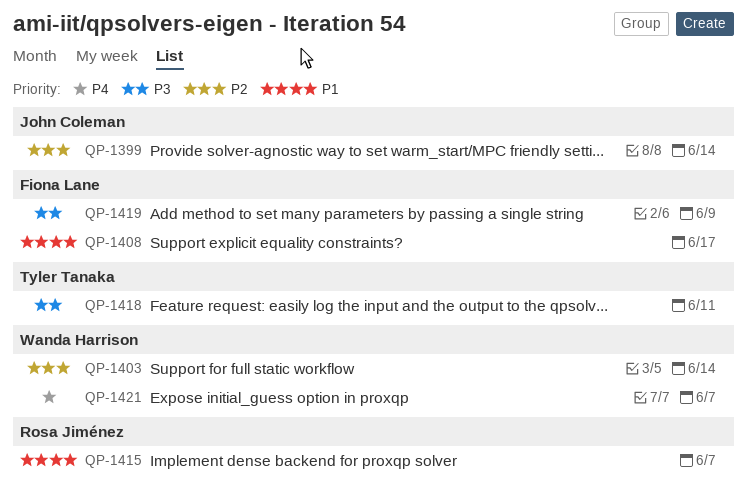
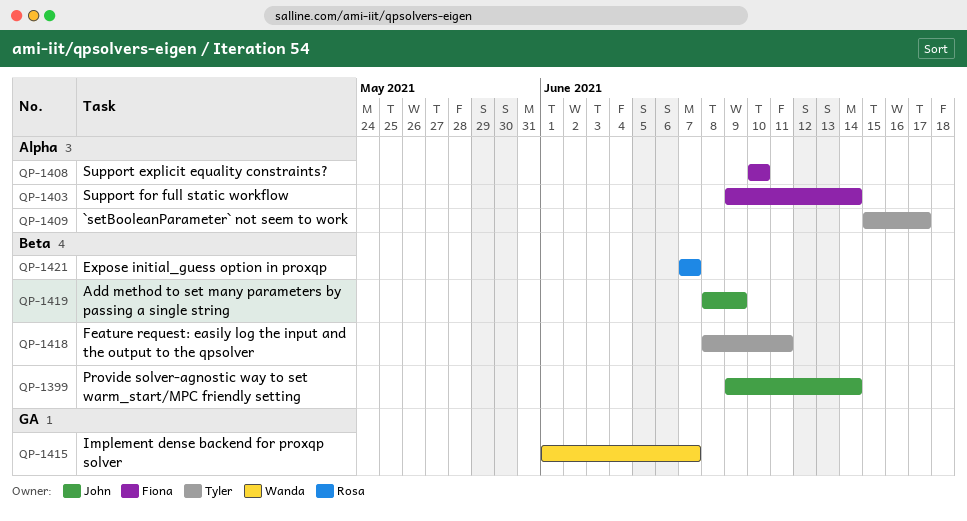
QP-1403, owner: Wanda Harrison -> Fiona Lane
QP-1408, due: Jun 17 -> Jun 10
QP-1409: none -> present
QP-1415, owner: Rosa Jiménez -> Wanda Harrison
QP-1419, owner: Fiona Lane -> John Coleman
QP-1421, owner: Wanda Harrison -> Rosa Jiménez

